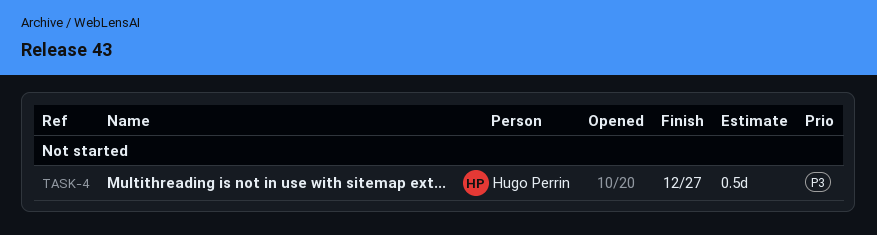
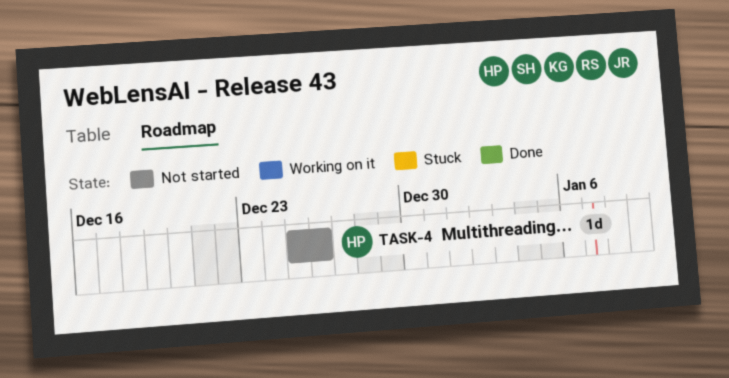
TASK-4, estimate: 0.5d -> 1d
TASK-4, due: Dec 27 -> Dec 26

